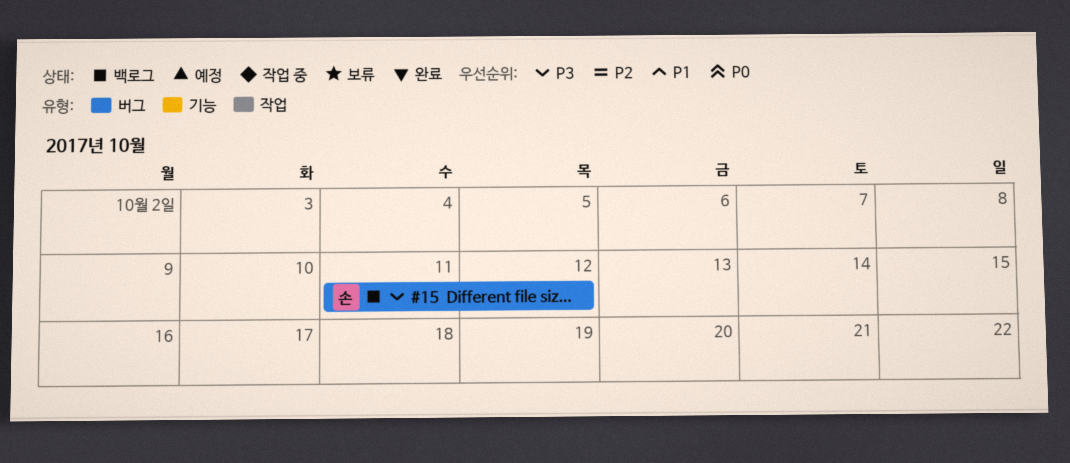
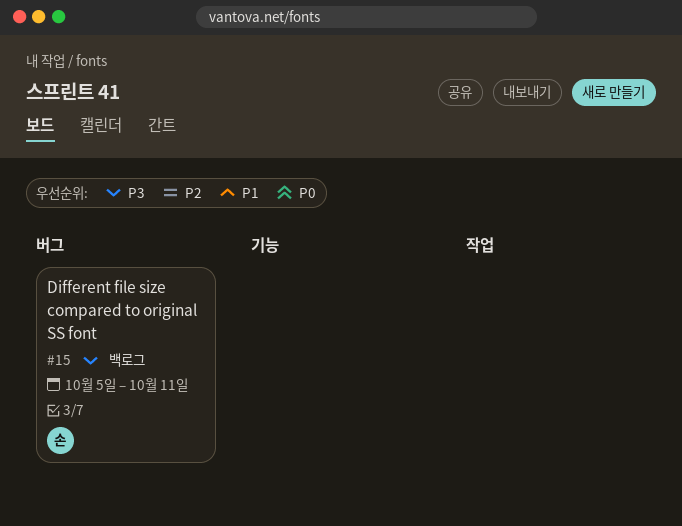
#15, start: Oct 11 -> Oct 5
#15, due: Oct 12 -> Oct 11

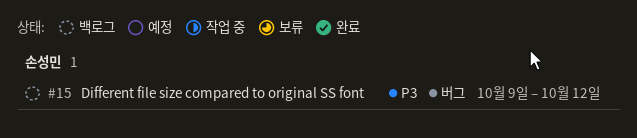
#15, start: Oct 5 -> Oct 9
#15, due: Oct 11 -> Oct 12

